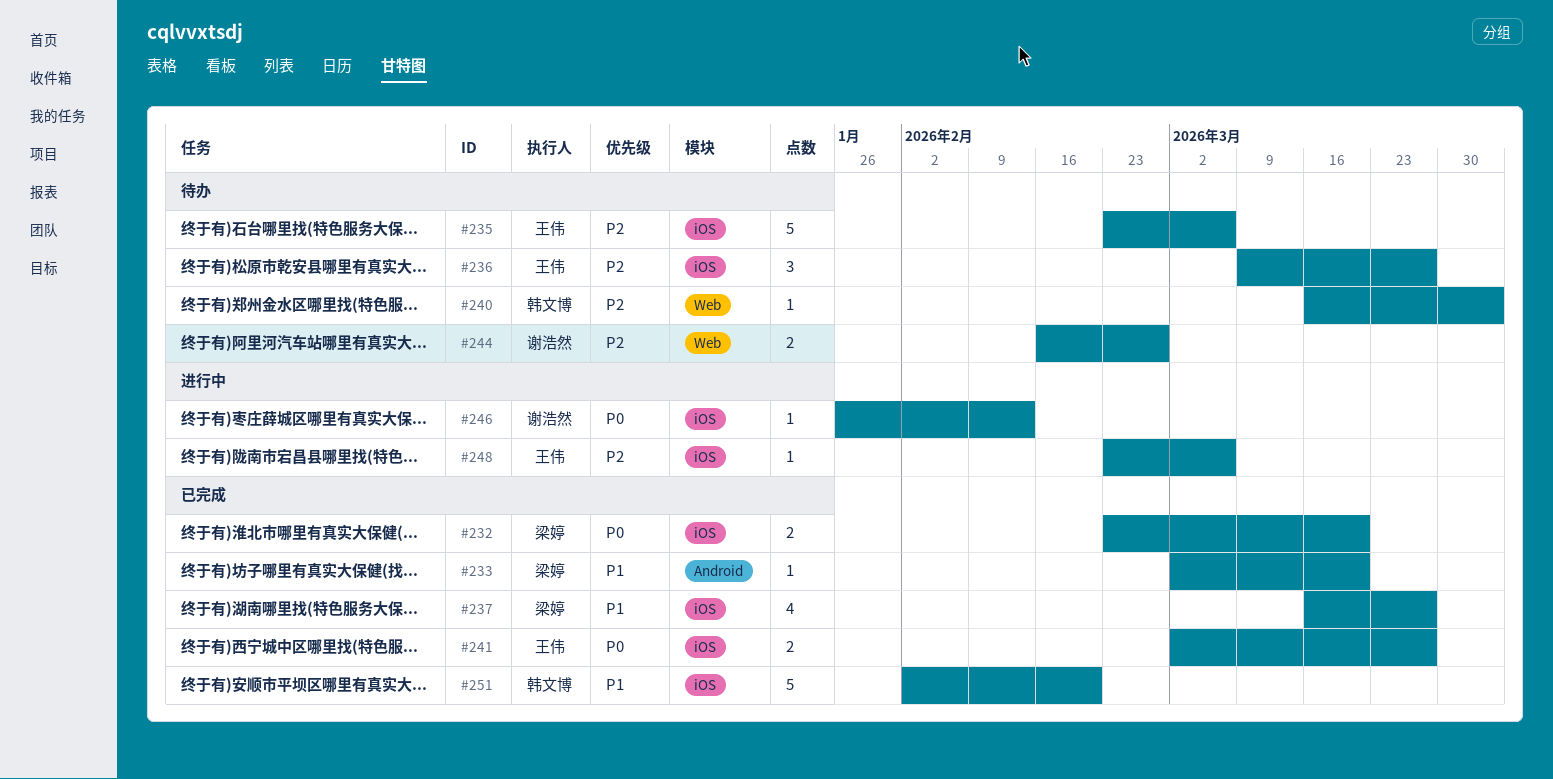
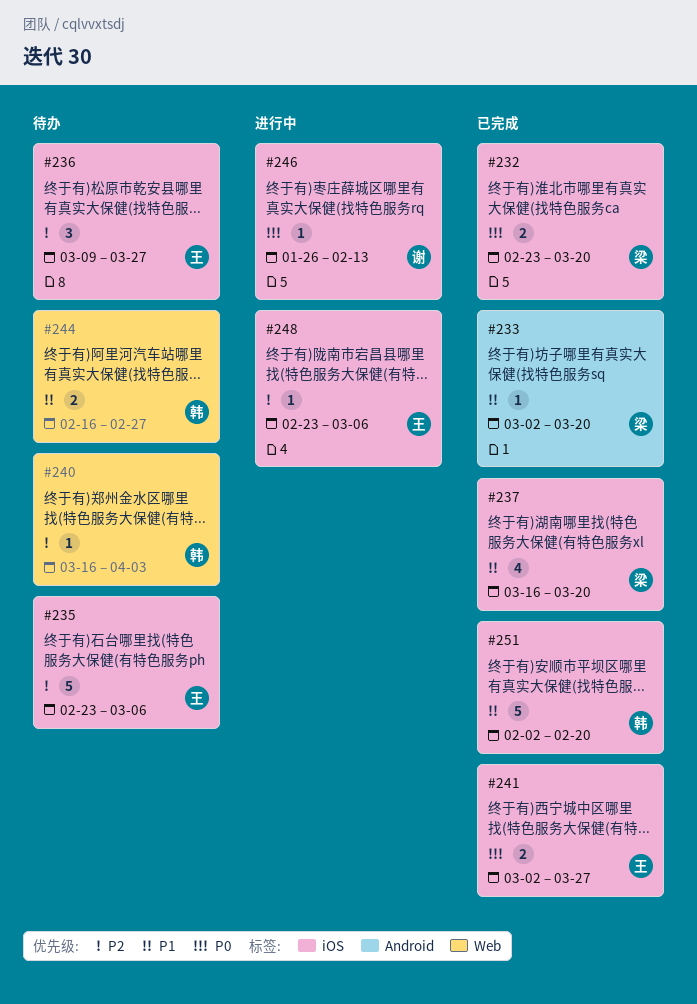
#237, due: Mar 27 -> Mar 20
#244, owner: 谢浩然 -> 韩文博
#244, priority: P2 -> P1

